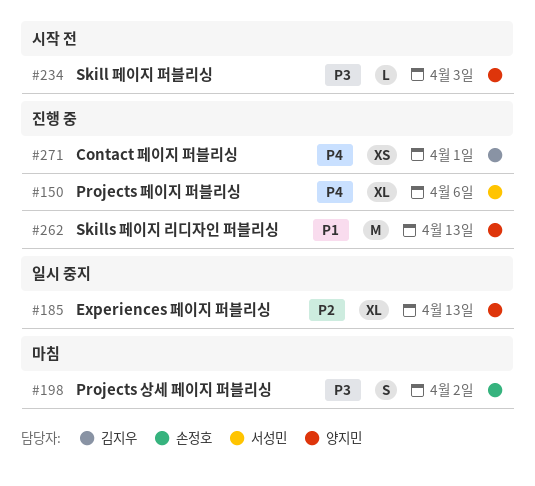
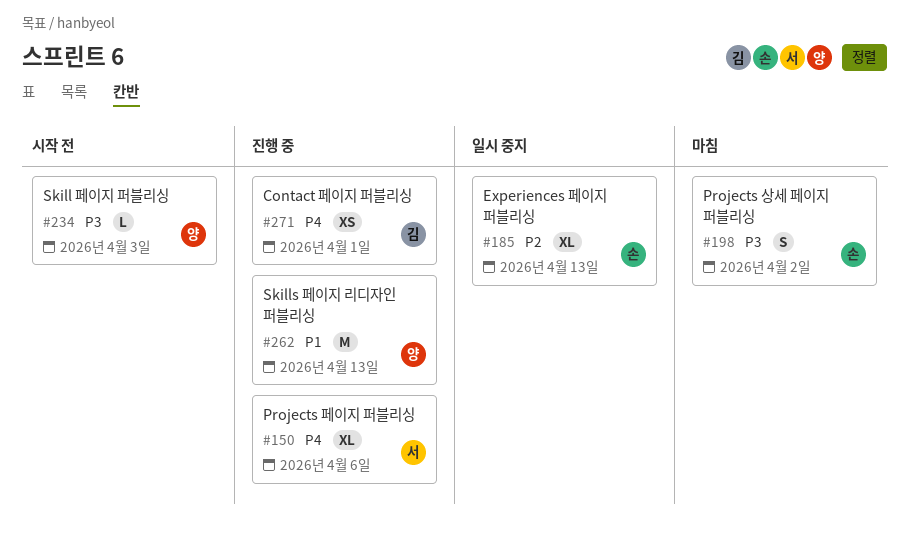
#185, owner: 양지민 -> 손정호

